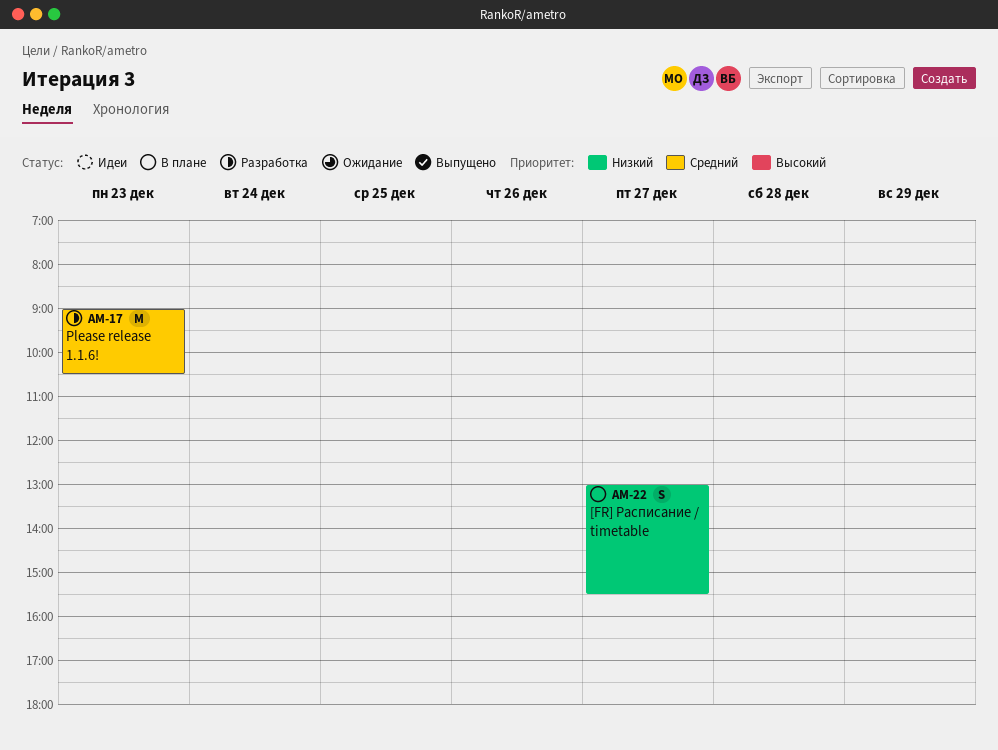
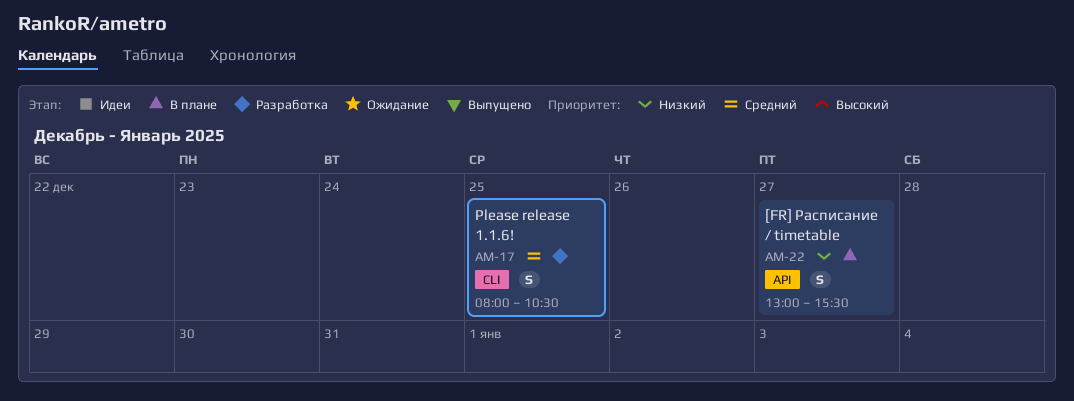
AM-17, estimate: M -> S
AM-17, day: Dec 23 -> Dec 25
AM-17, begins: 09:00 -> 08:00

